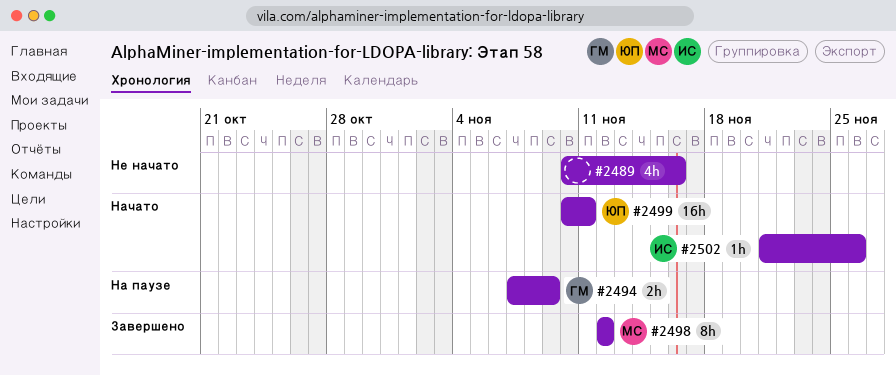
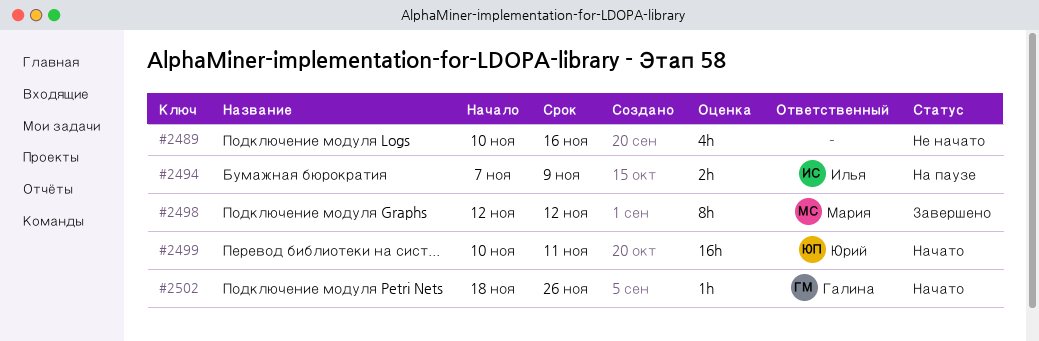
#2494, owner: Галина -> Илья
#2502, owner: Илья -> Галина
#2502, start: Nov 21 -> Nov 18

